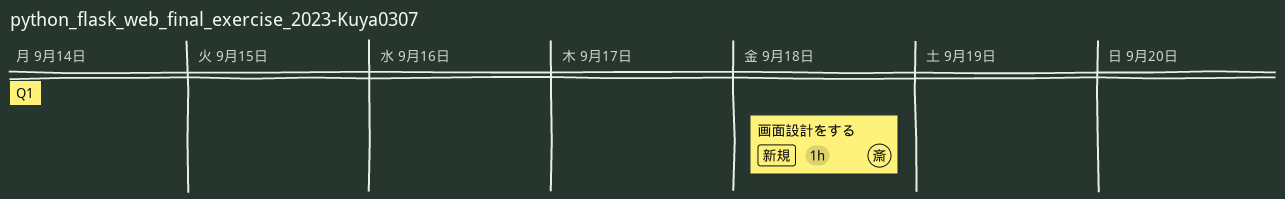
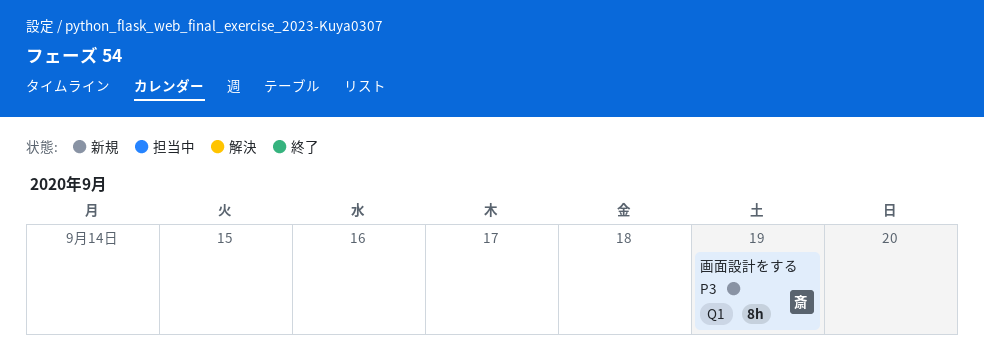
画面設計をする, estimate: 1h -> 8h
画面設計をする, due: Sep 18 -> Sep 19

